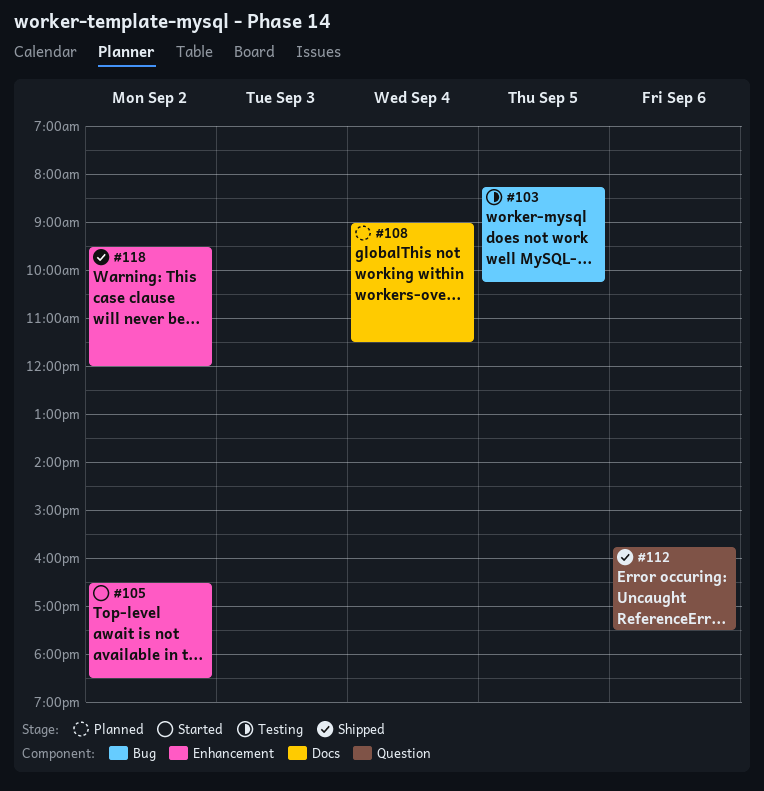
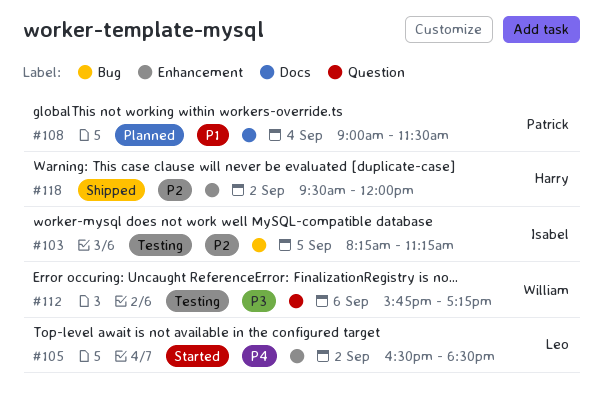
#103, ends: 10:15 -> 11:15
#112, status: Shipped -> Testing
#112, ends: 17:30 -> 17:15

